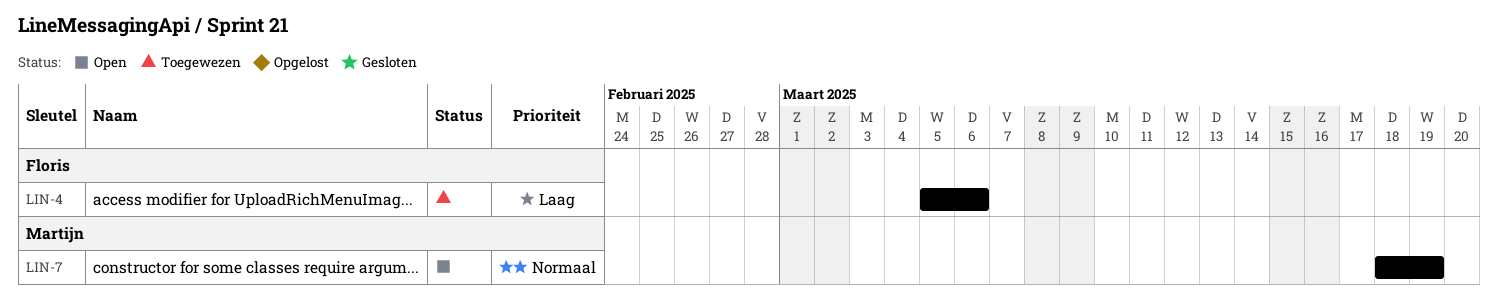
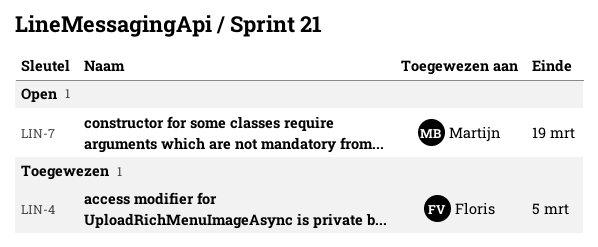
LIN-4, due: Mar 6 -> Mar 5

